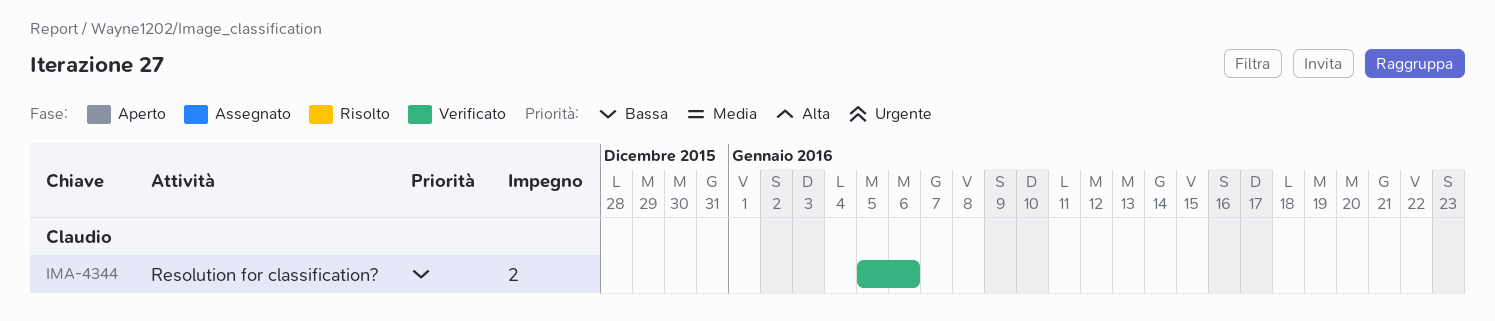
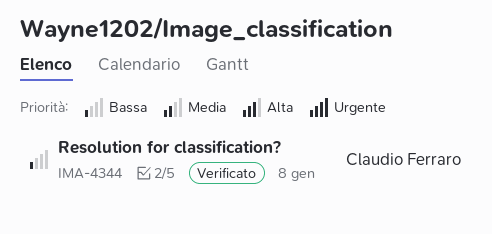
IMA-4344, due: Jan 6 -> Jan 8

